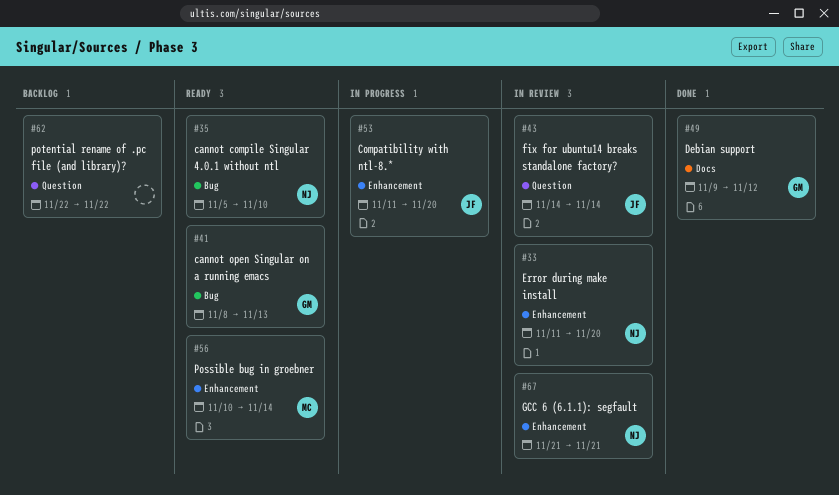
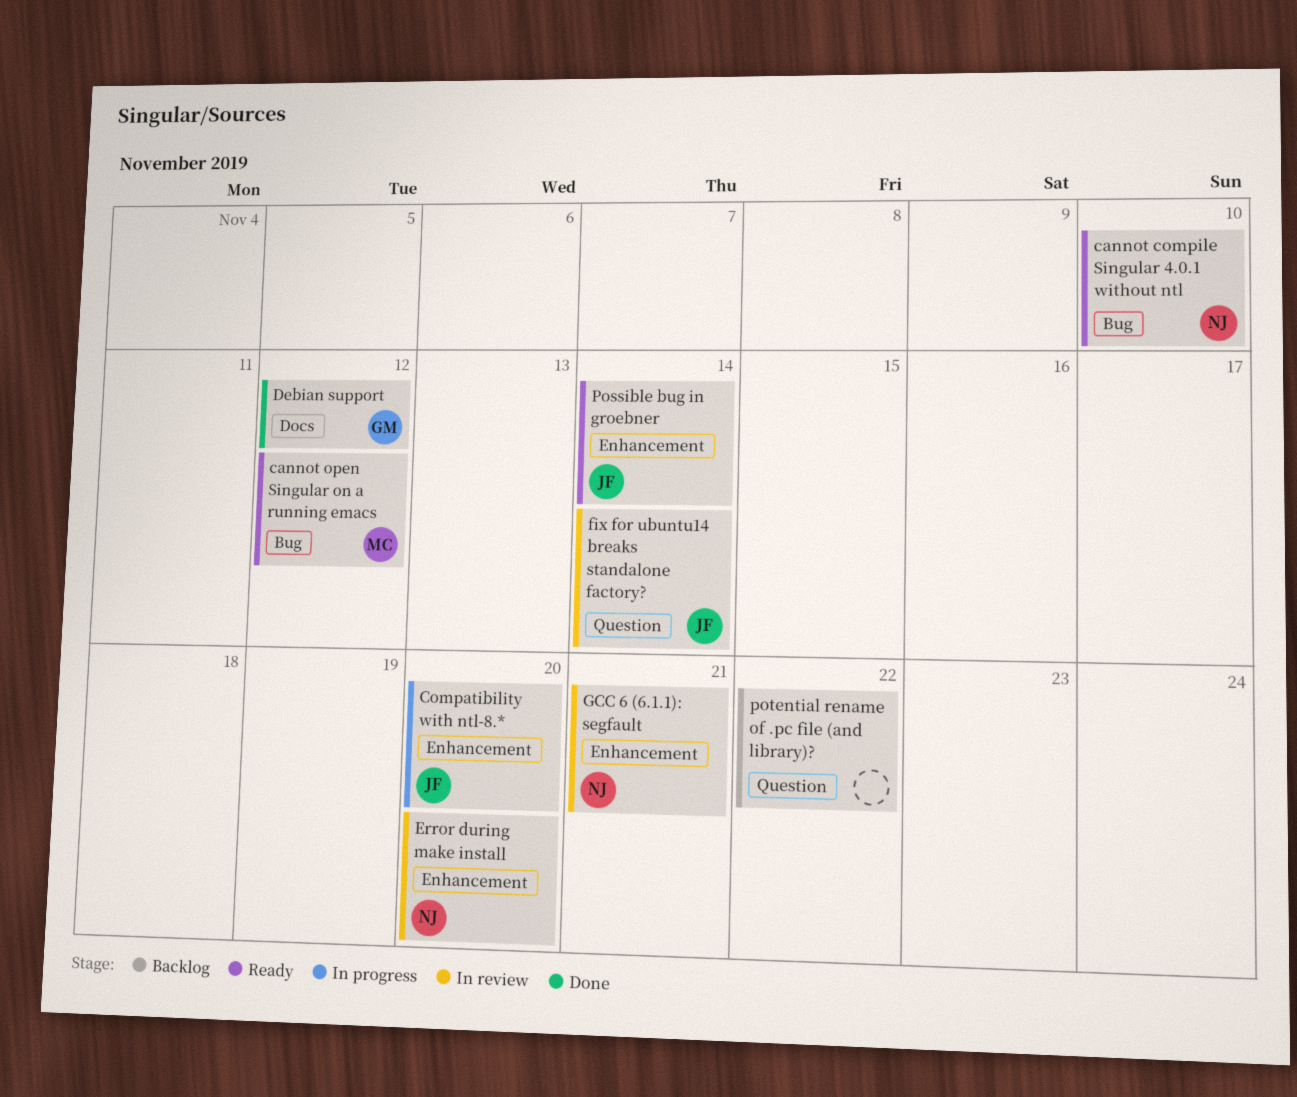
cannot open Singular on a running emacs, owner: GM -> MC
cannot open Singular on a running emacs, due: Nov 13 -> Nov 12
Possible bug in groebner, owner: MC -> JF

